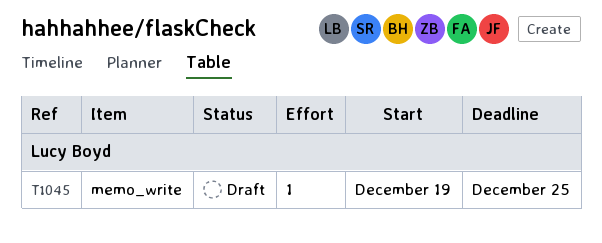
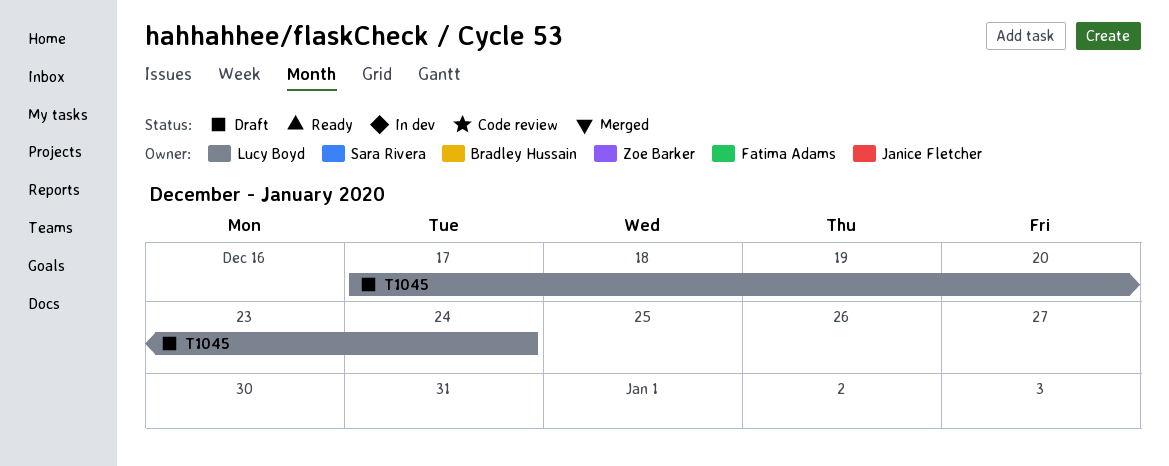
T1045, start: Dec 19 -> Dec 17
T1045, due: Dec 25 -> Dec 24

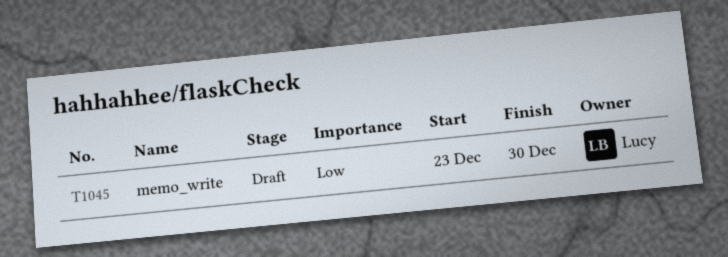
T1045, start: Dec 17 -> Dec 23
T1045, due: Dec 24 -> Dec 30

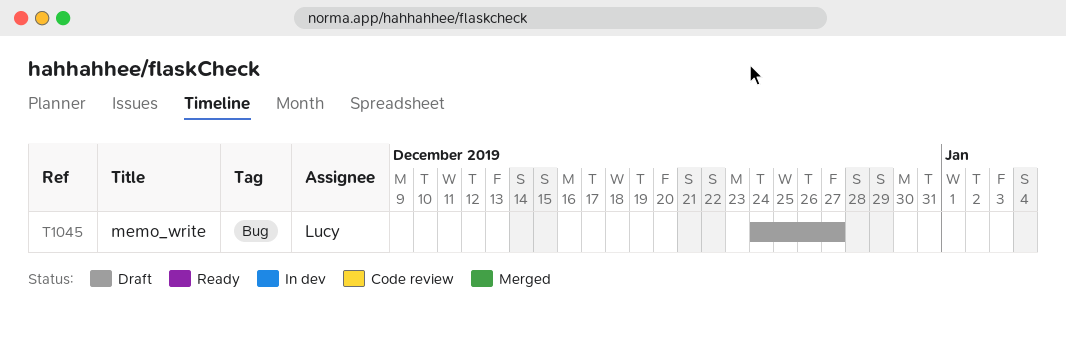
T1045, start: Dec 23 -> Dec 24
T1045, due: Dec 30 -> Dec 27

